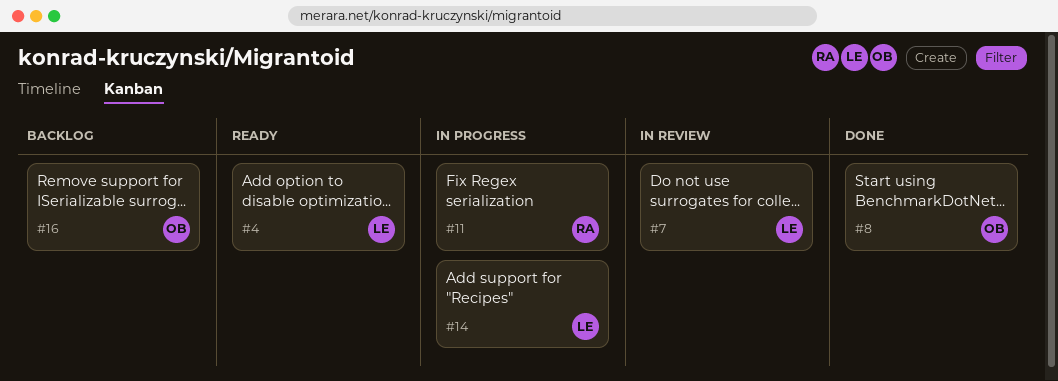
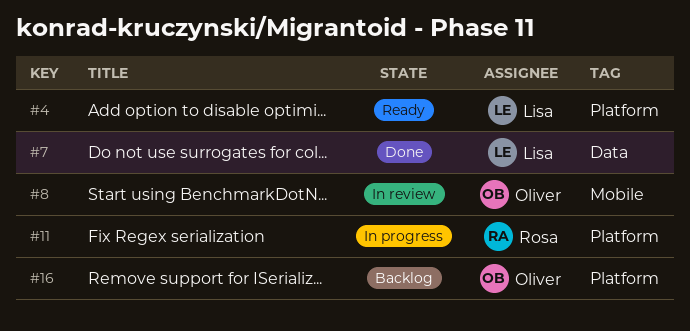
#7, status: In review -> Done
#8, status: Done -> In review
#14: present -> none

